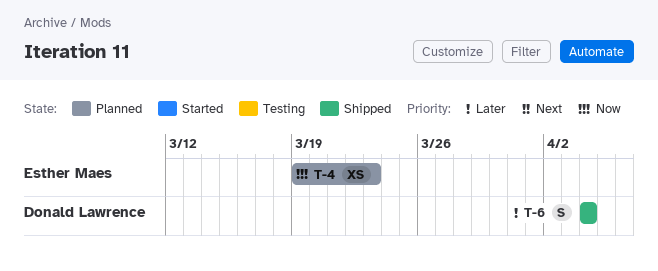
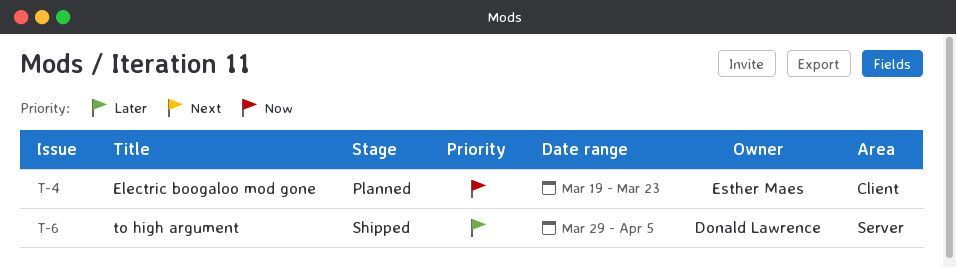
T-6, start: Apr 4 -> Mar 29
T-6, due: Apr 4 -> Apr 5

